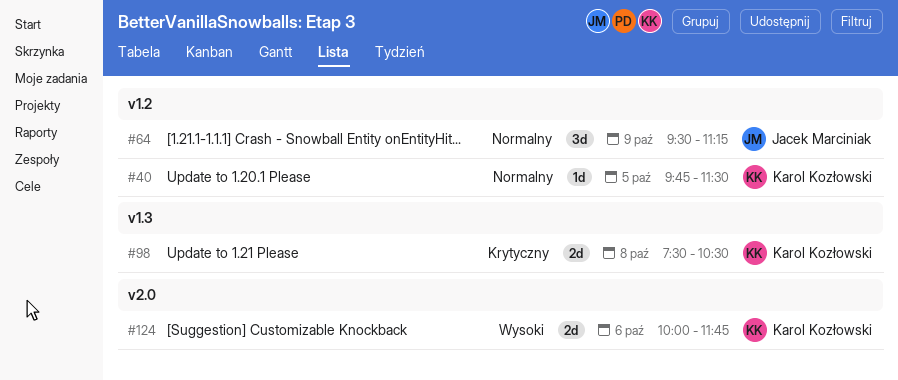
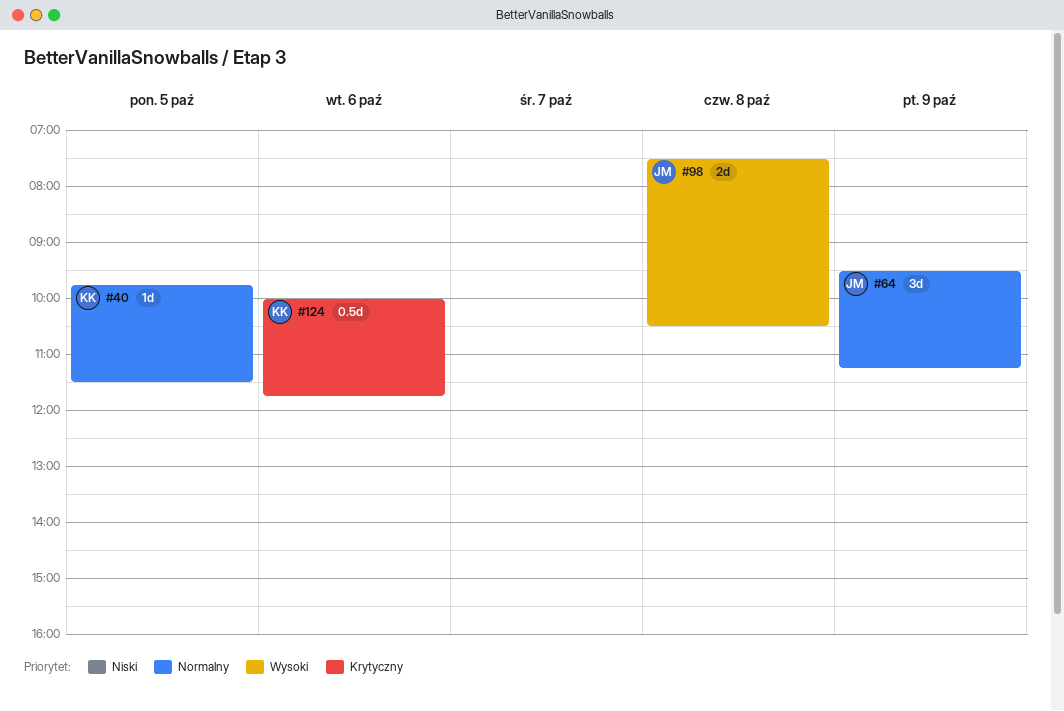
#98, owner: Karol Kozłowski -> Jacek Marciniak
#98, priority: Krytyczny -> Wysoki
#124, priority: Wysoki -> Krytyczny
#124, estimate: 2d -> 0.5d

